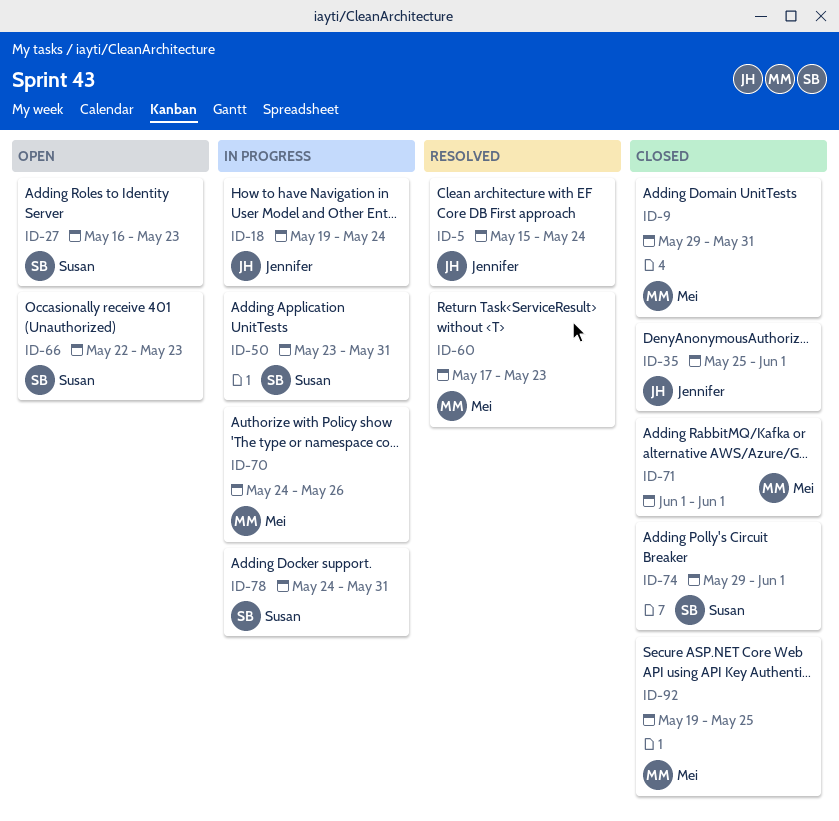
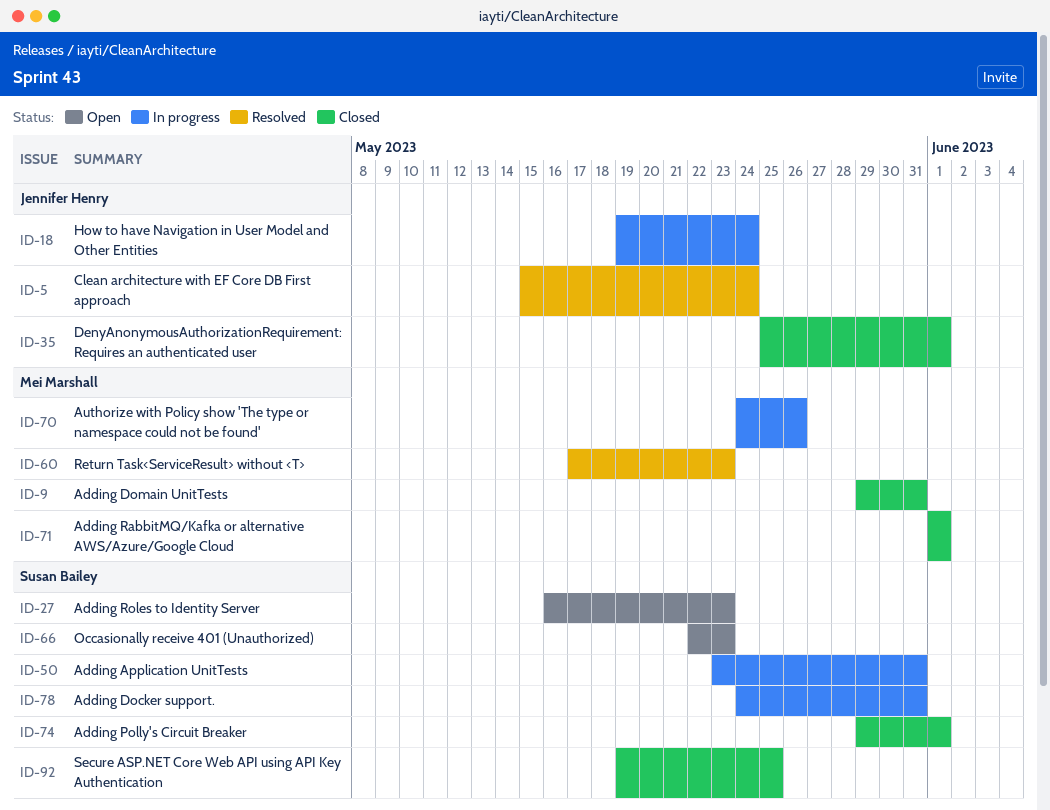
ID-92, owner: Mei Marshall -> Susan Bailey

